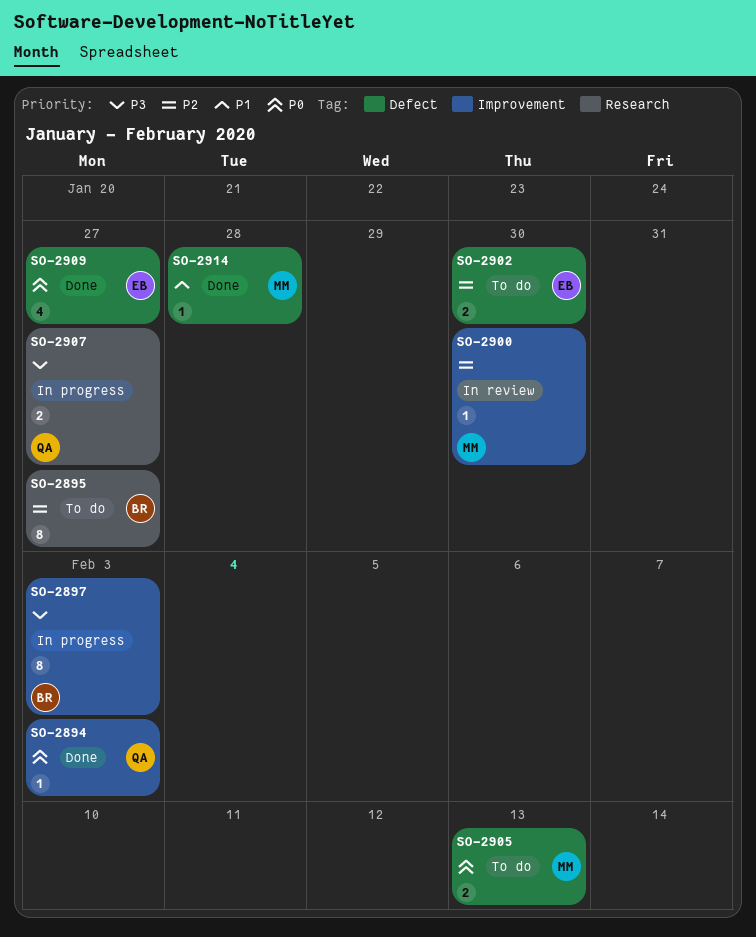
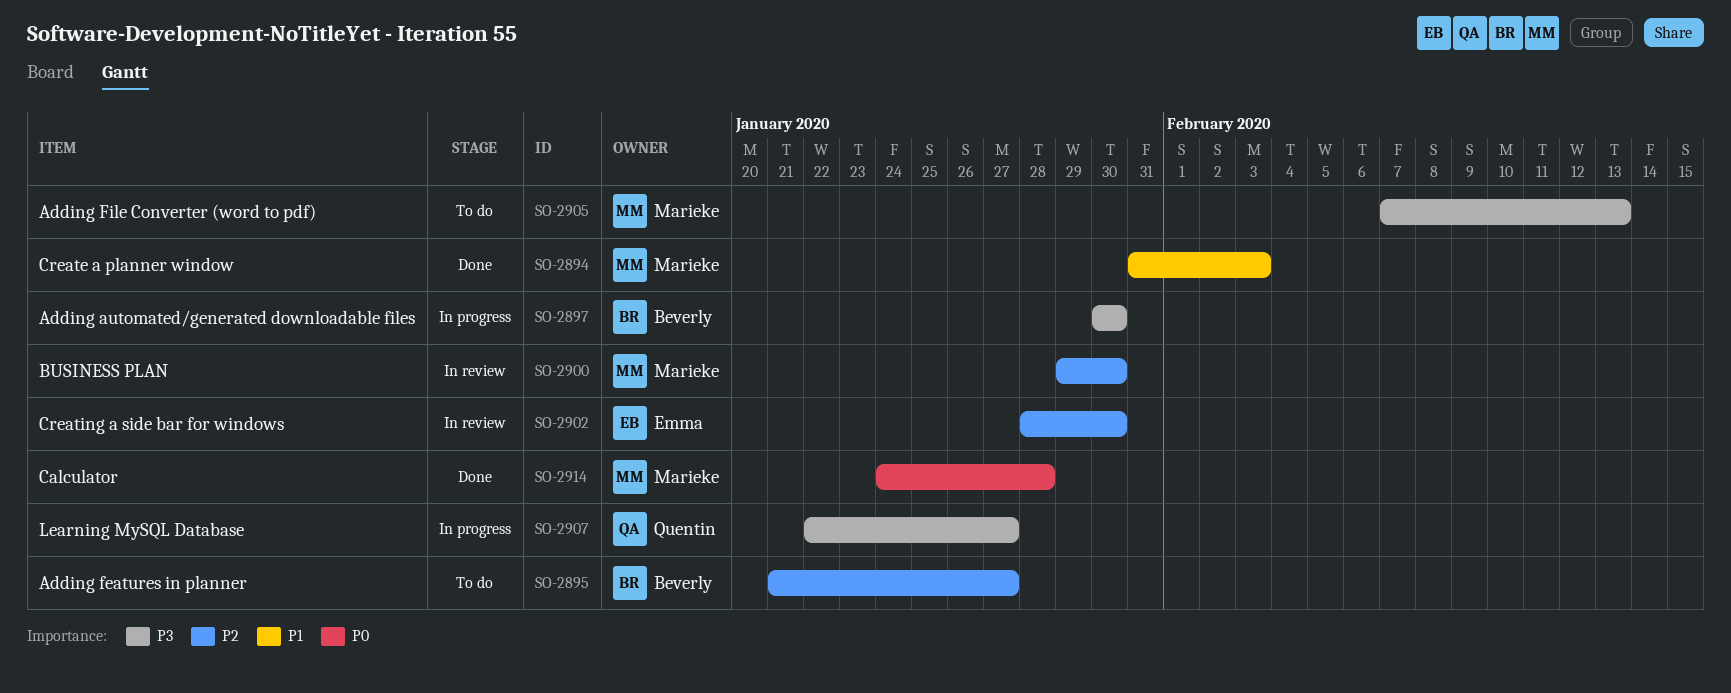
SO-2894, owner: Quentin -> Marieke
SO-2894, priority: P0 -> P1
SO-2897, due: Feb 3 -> Jan 30
SO-2902, status: To do -> In review
SO-2905, priority: P0 -> P3
SO-2909: present -> none
SO-2914, priority: P1 -> P0

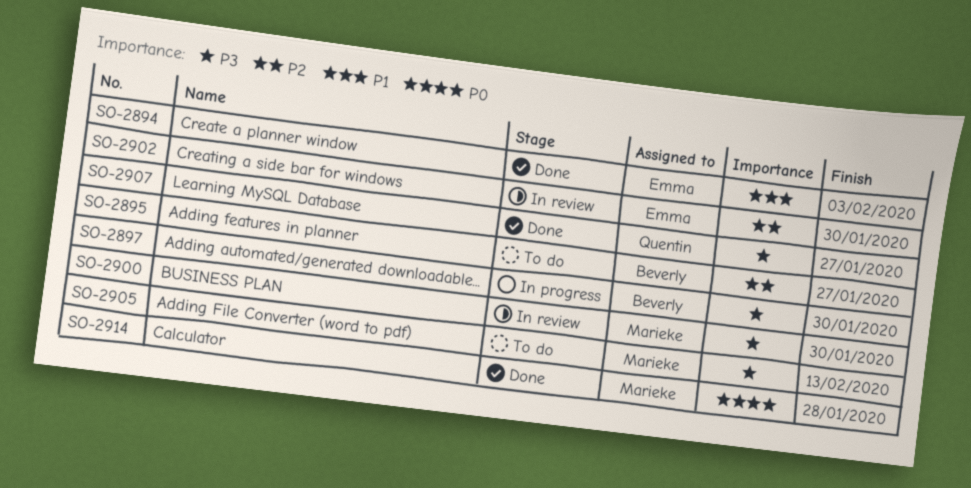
SO-2894, owner: Marieke -> Emma
SO-2900, priority: P2 -> P3
SO-2907, status: In progress -> Done

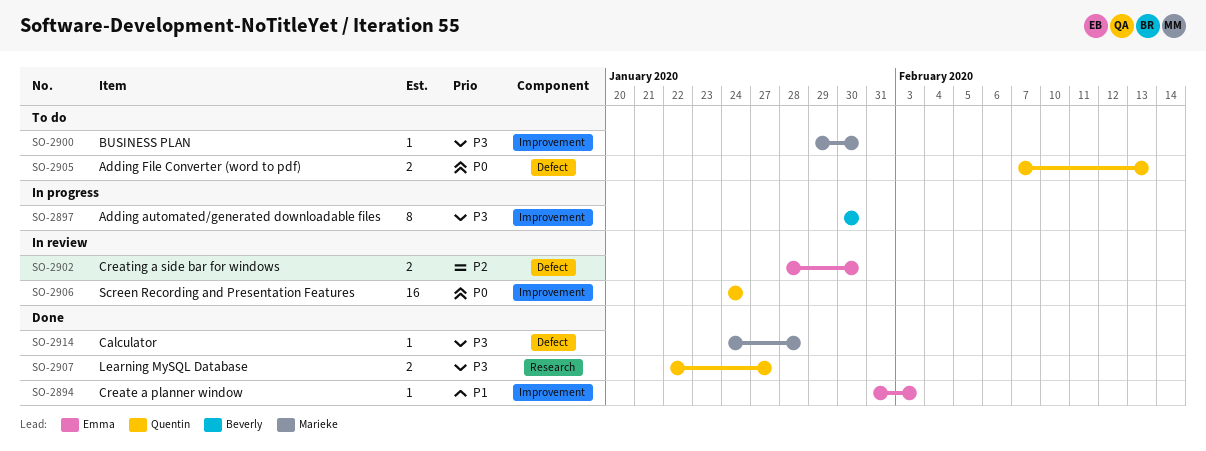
SO-2895: present -> none
SO-2900, status: In review -> To do
SO-2905, owner: Marieke -> Quentin
SO-2905, priority: P3 -> P0
SO-2906: none -> present
SO-2914, priority: P0 -> P3

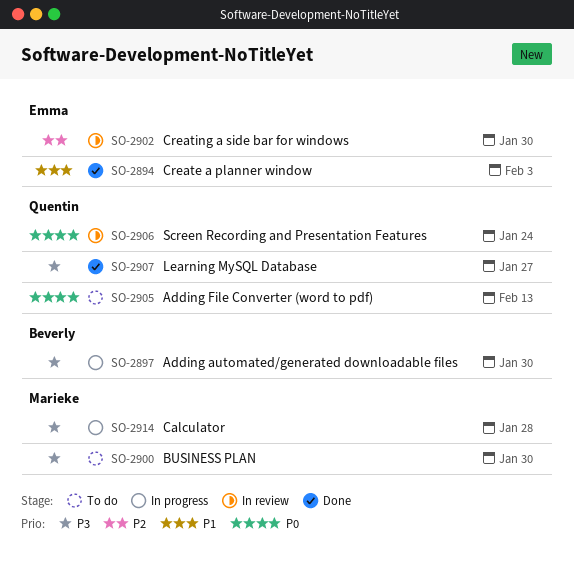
SO-2914, status: Done -> In progress

